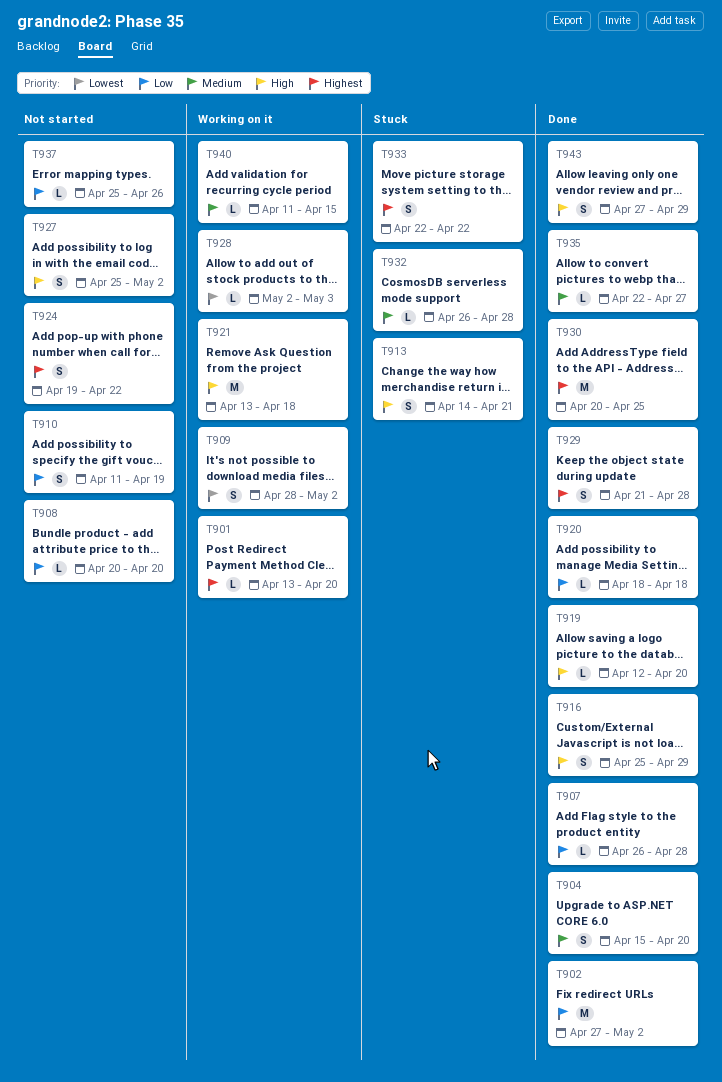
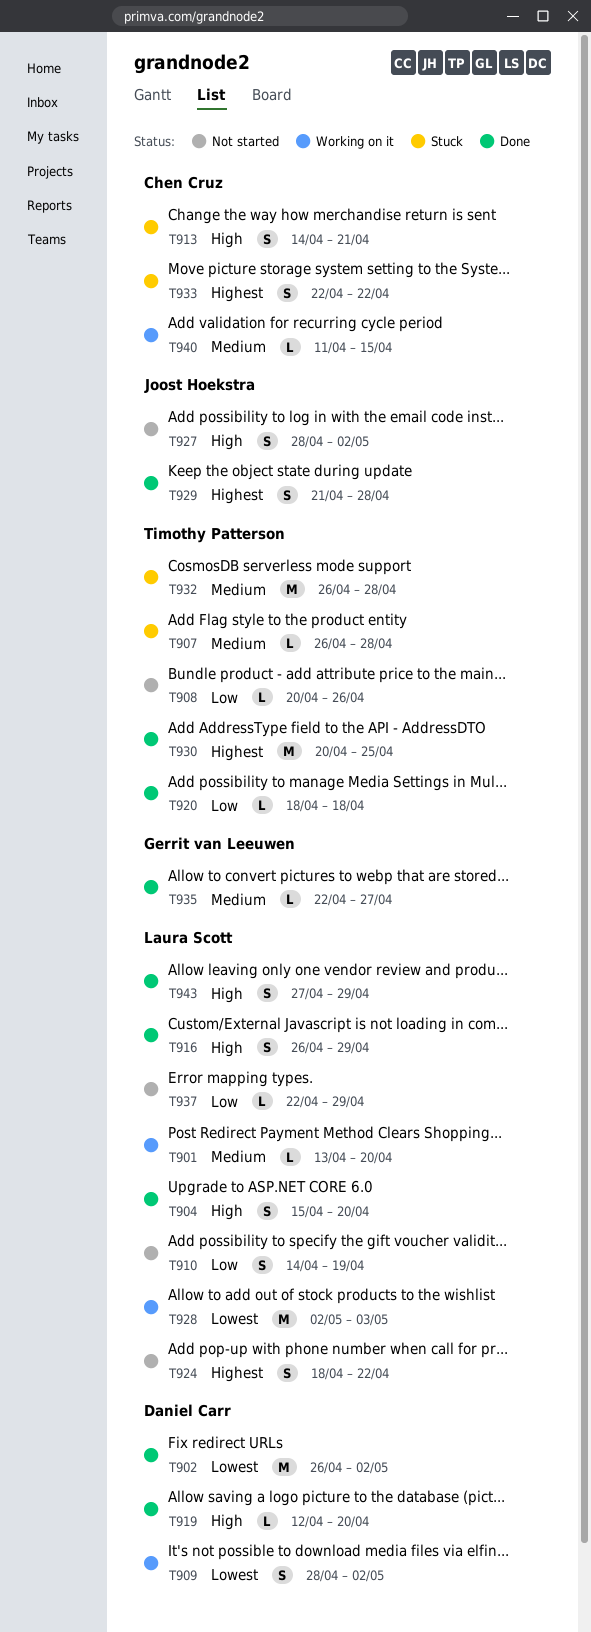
T901, priority: Highest -> Medium
T902, priority: Low -> Lowest
T902, start: Apr 27 -> Apr 26
T904, priority: Medium -> High
T907, status: Done -> Stuck
T907, priority: Low -> Medium
T908, due: Apr 20 -> Apr 26
T910, start: Apr 11 -> Apr 14
T916, start: Apr 25 -> Apr 26
T921: present -> none
T924, start: Apr 19 -> Apr 18
T927, start: Apr 25 -> Apr 28
T928, estimate: L -> M
T932, estimate: L -> M
T937, start: Apr 25 -> Apr 22
T937, due: Apr 26 -> Apr 29

